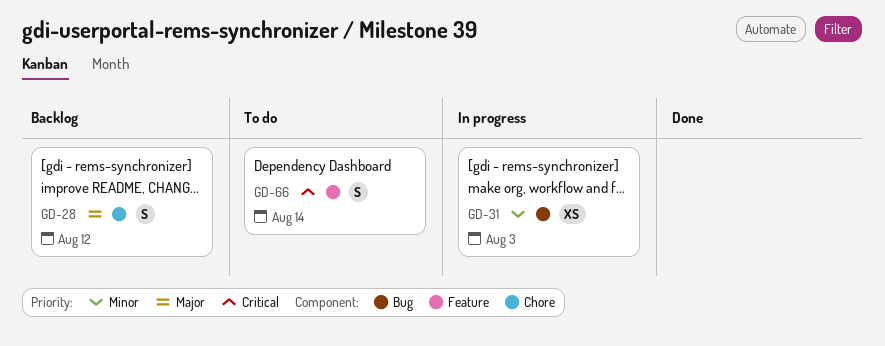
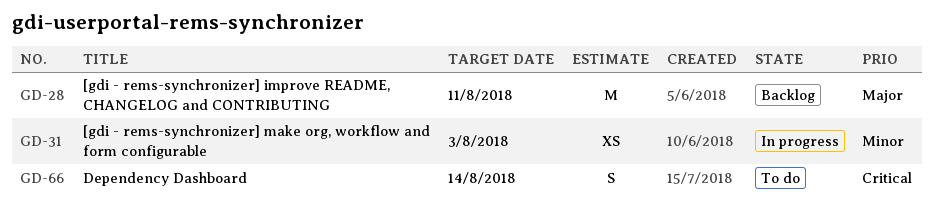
GD-28, estimate: S -> M
GD-28, due: Aug 12 -> Aug 11

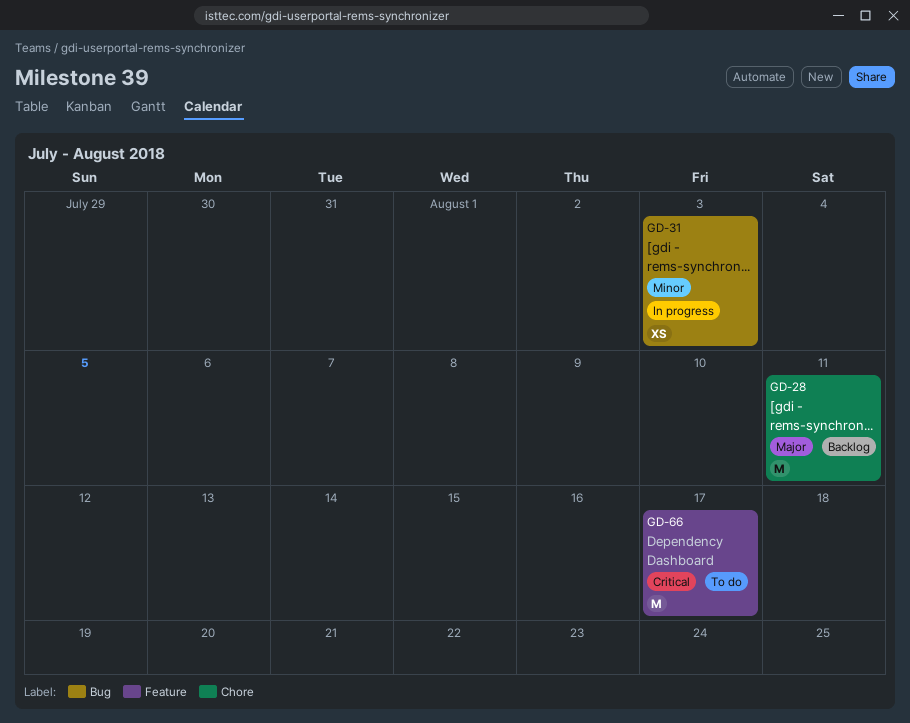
GD-66, estimate: S -> M
GD-66, due: Aug 14 -> Aug 17

